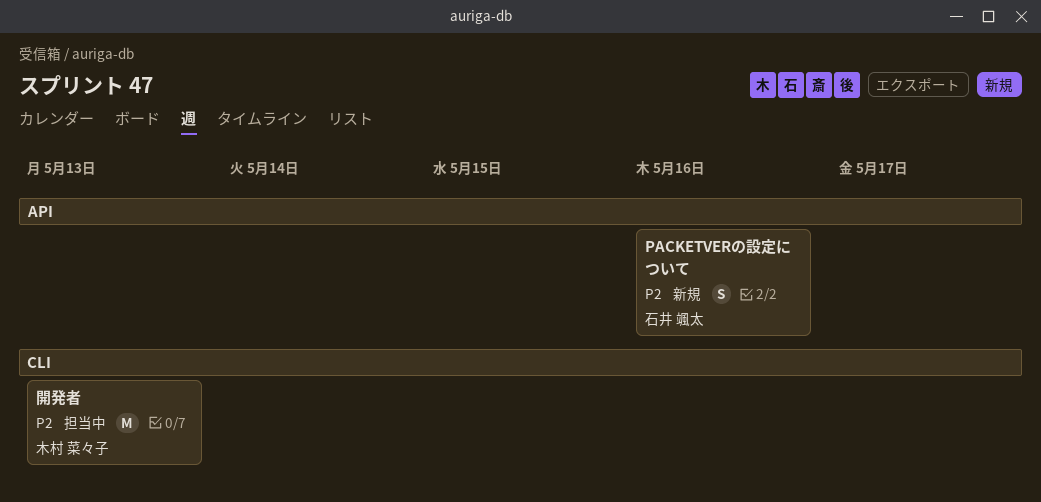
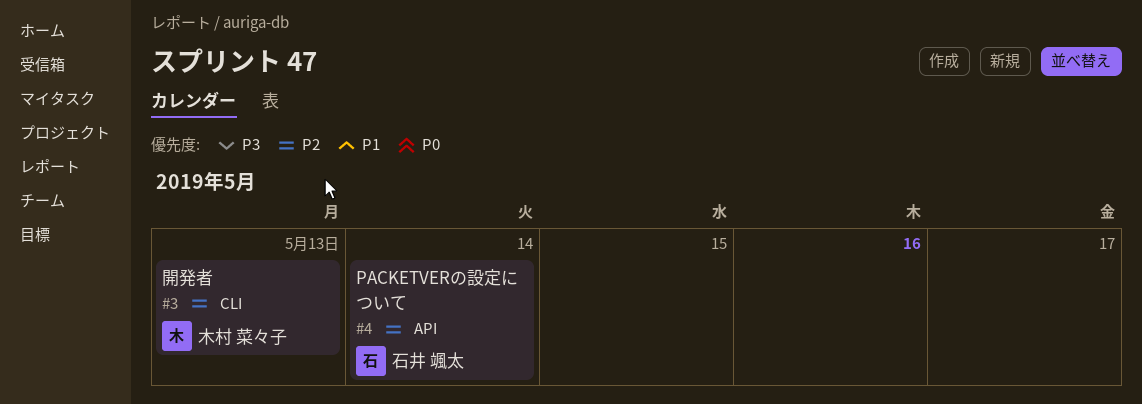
PACKETVERの設定について, due: May 16 -> May 14

